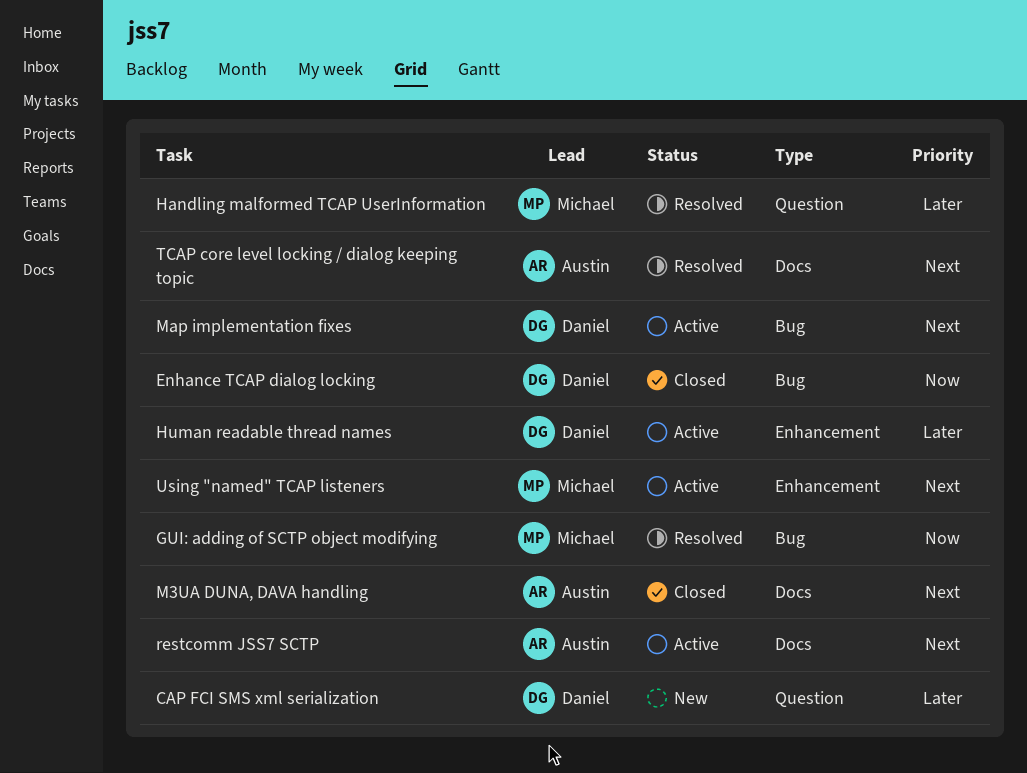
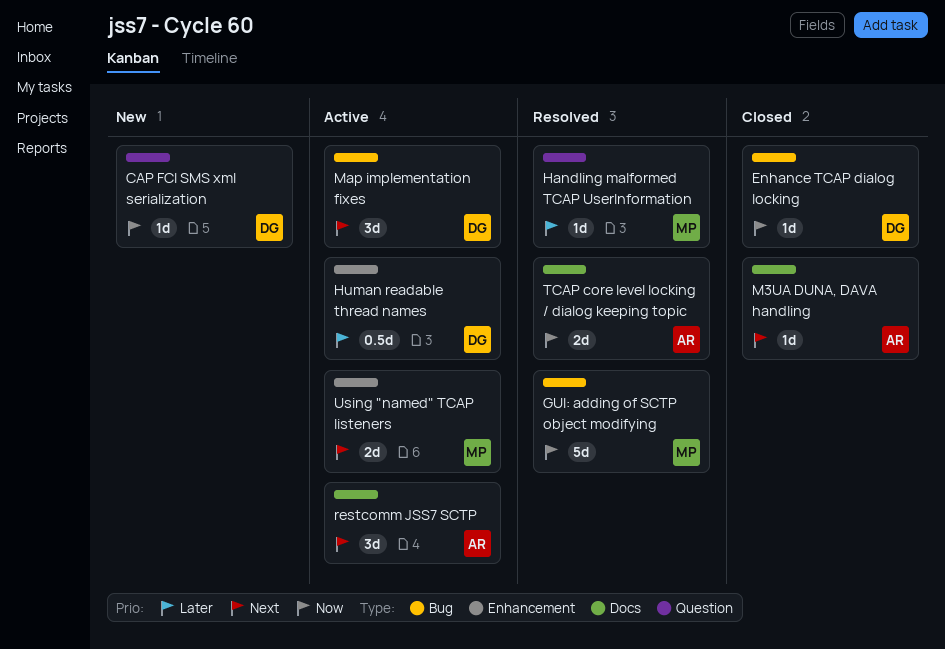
CAP FCI SMS xml serialization, priority: Later -> Now
TCAP core level locking / dialog keeping topic, priority: Next -> Now

